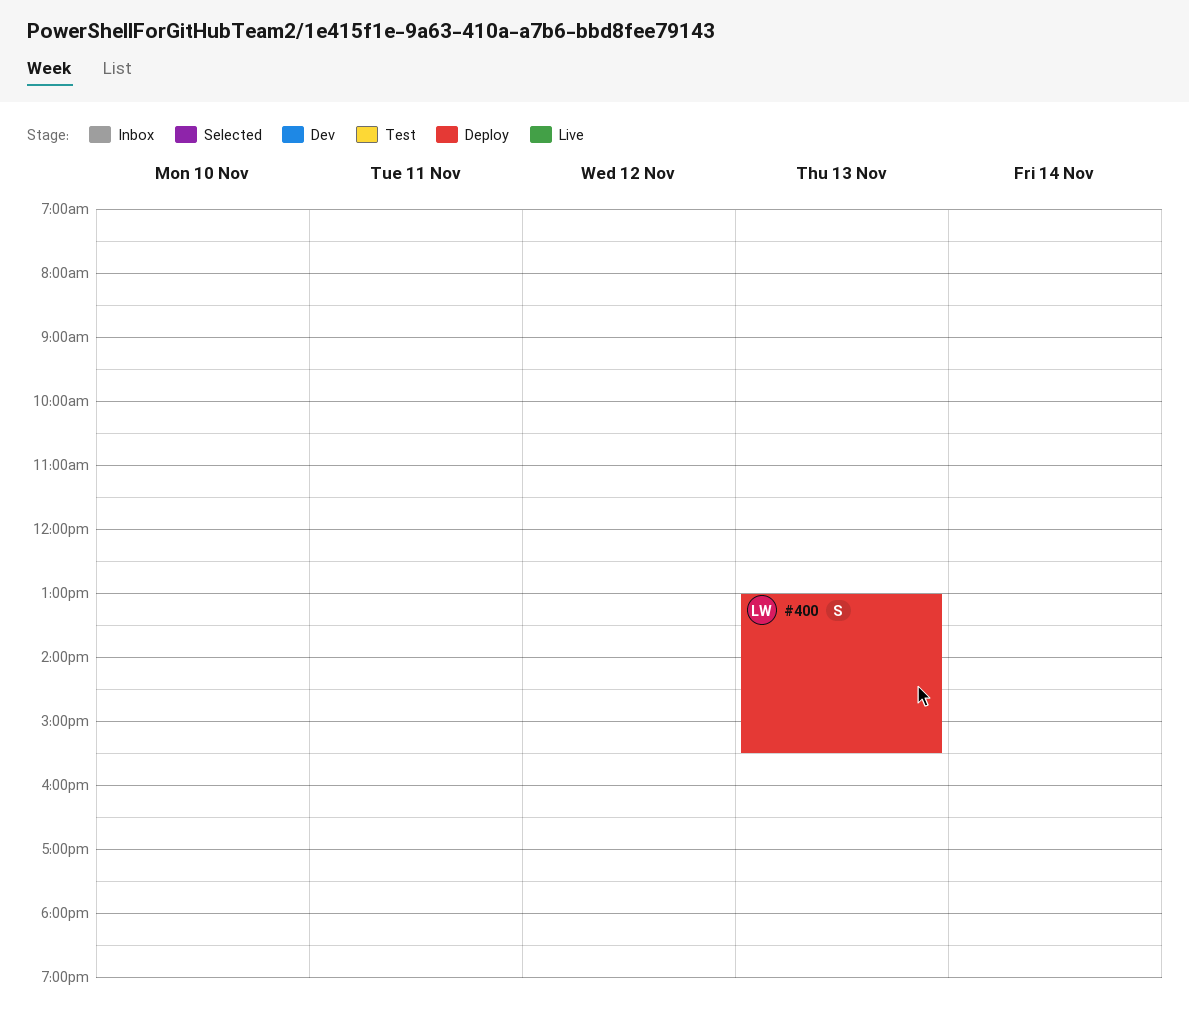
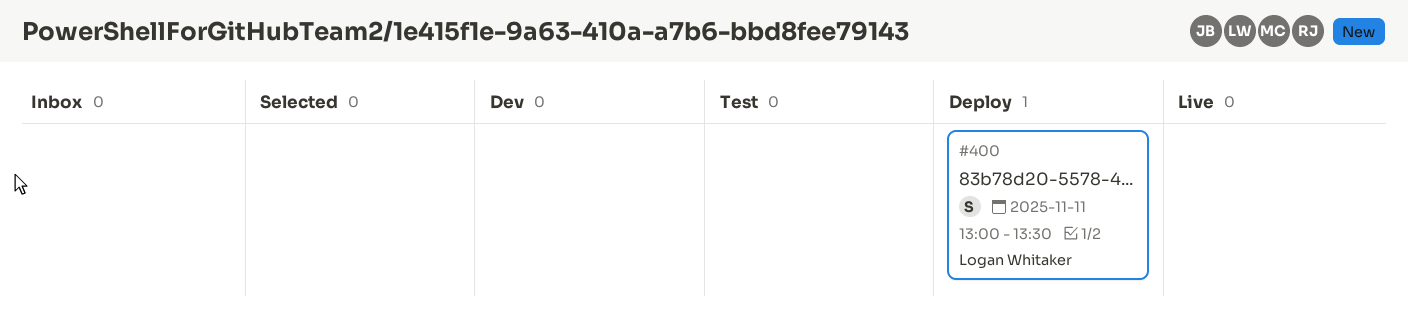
#400, day: Nov 13 -> Nov 11
#400, ends: 15:30 -> 13:30

